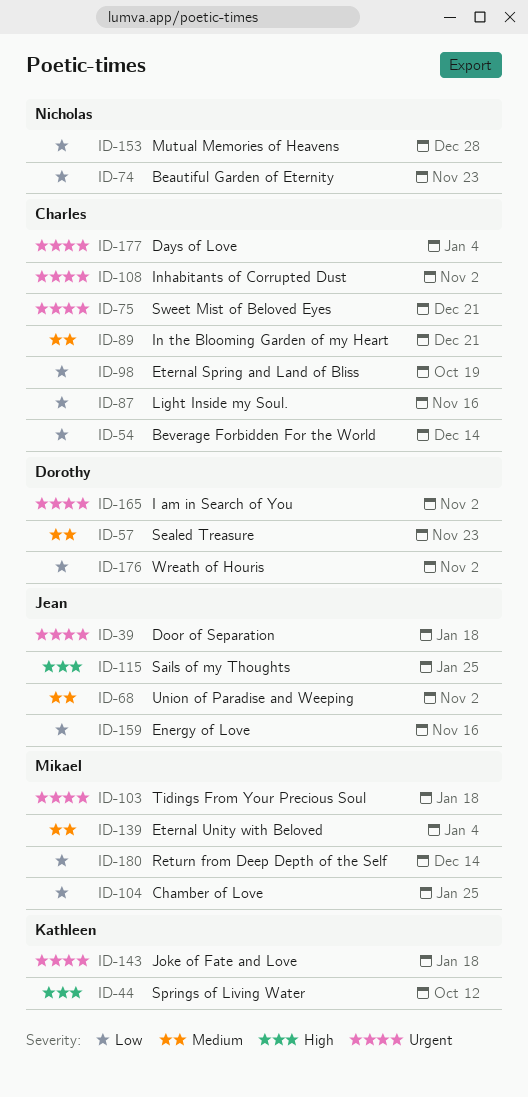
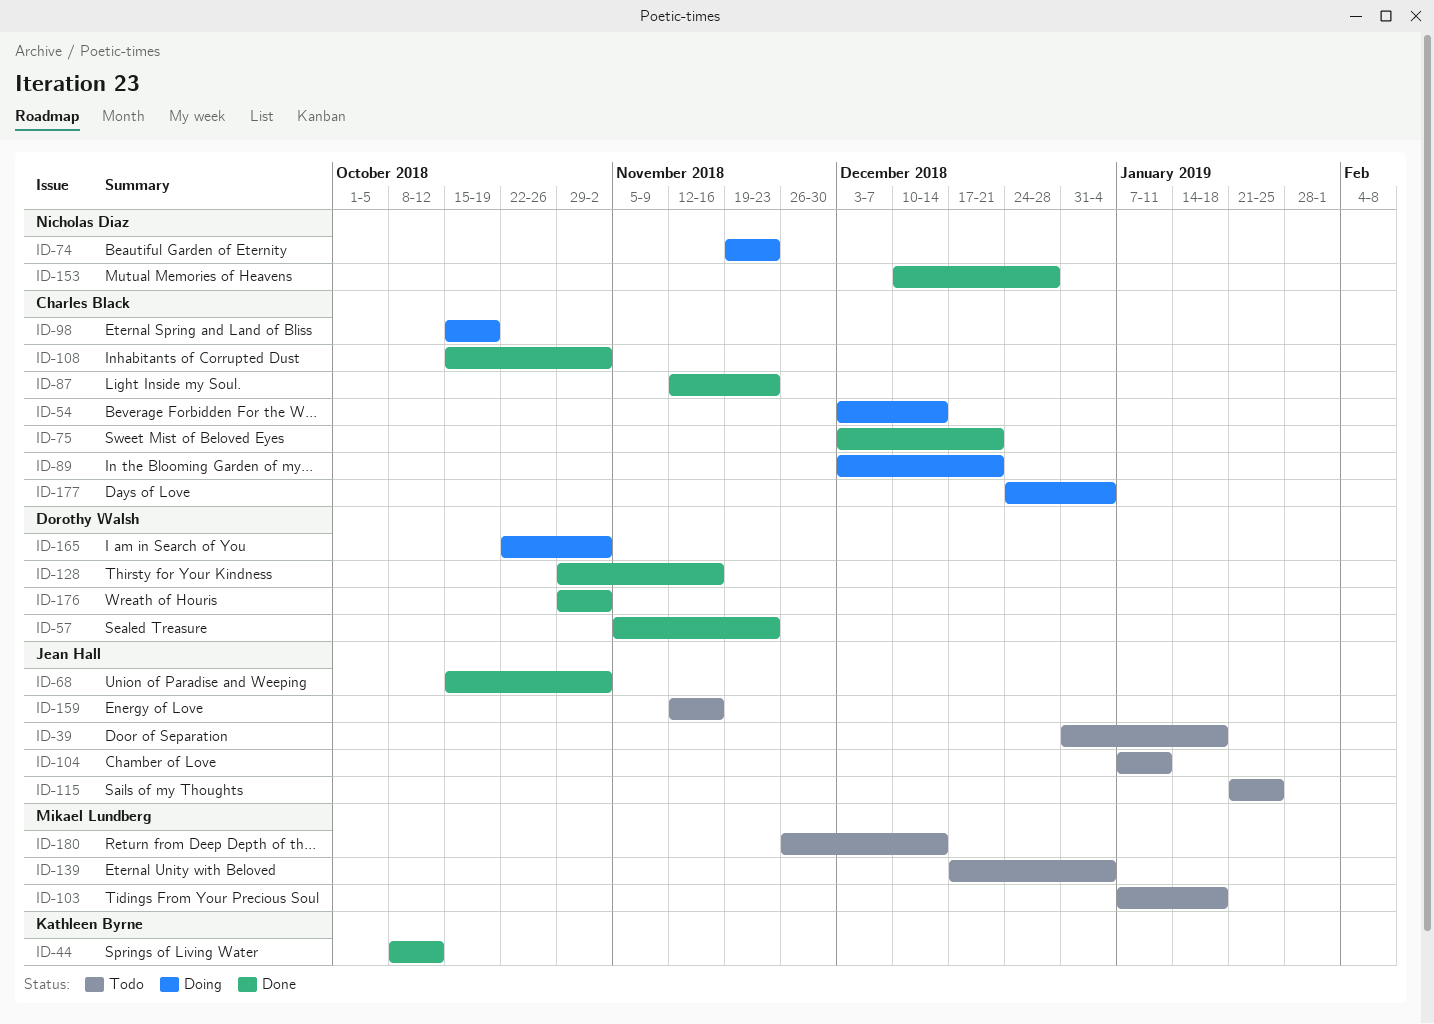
ID-87, due: Nov 16 -> Nov 23
ID-104, owner: Mikael Lundberg -> Jean Hall
ID-104, due: Jan 25 -> Jan 11
ID-128: none -> present
ID-143: present -> none

